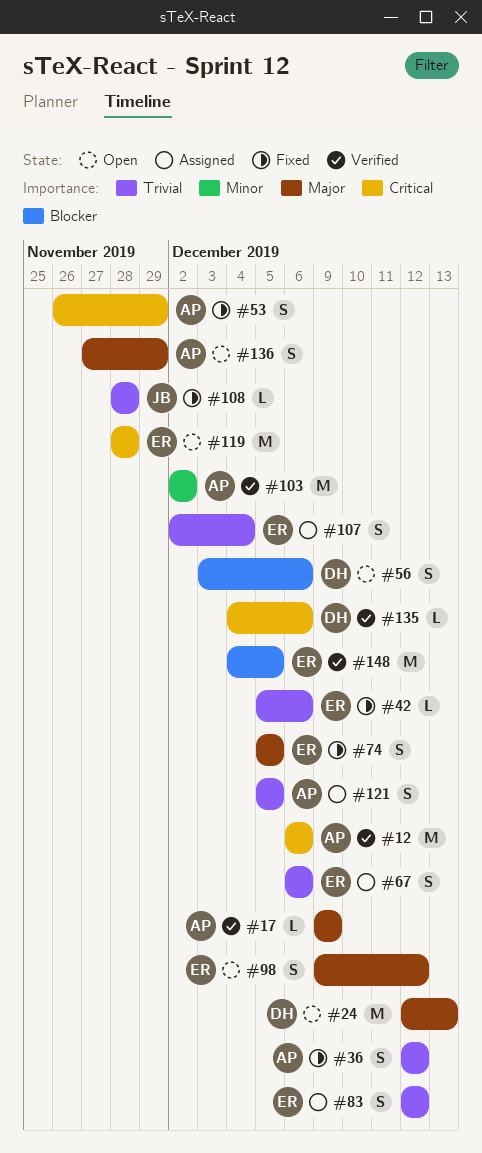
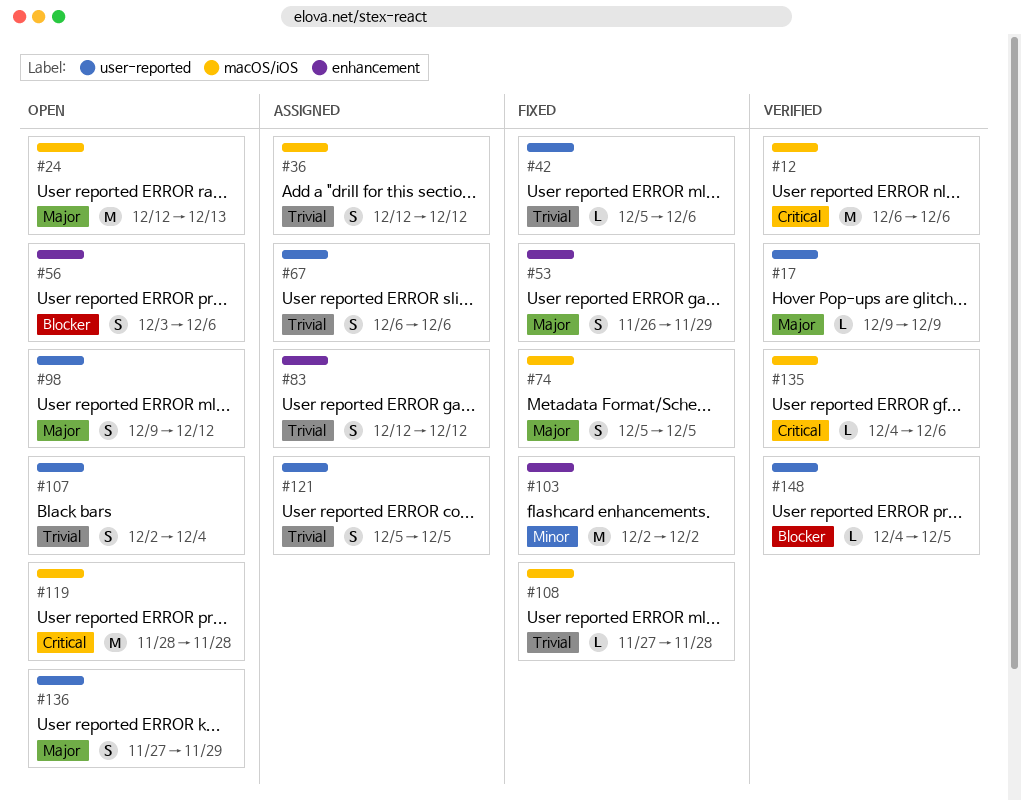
#36, status: Fixed -> Assigned
#53, priority: Critical -> Major
#103, status: Verified -> Fixed
#107, status: Assigned -> Open
#108, start: Nov 28 -> Nov 27
#148, estimate: M -> L

